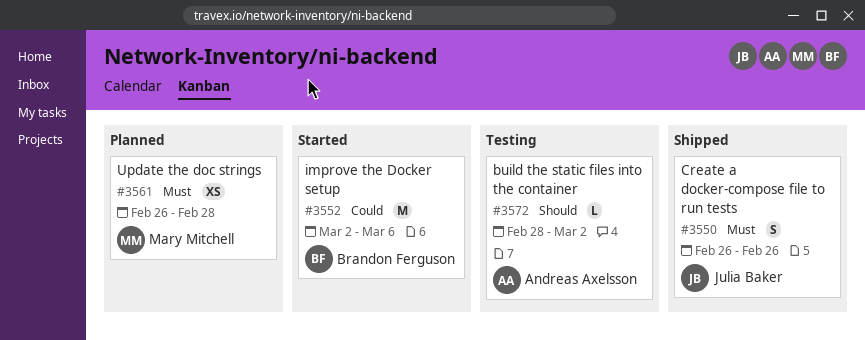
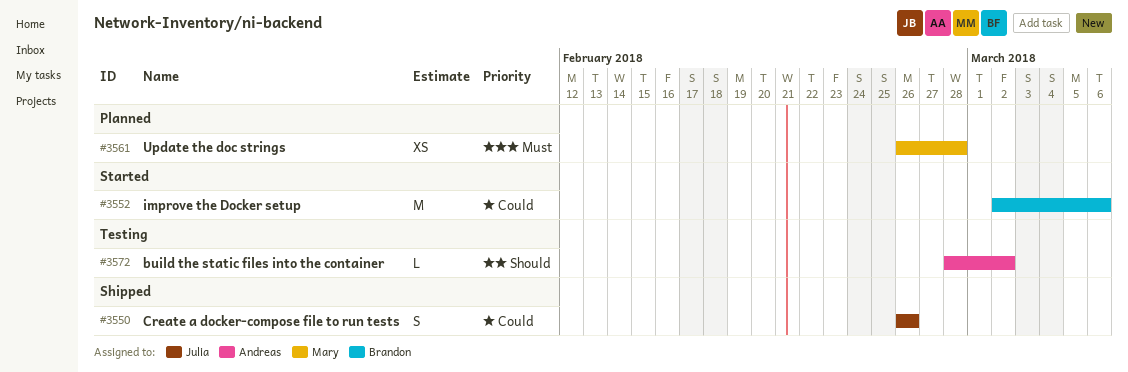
#3550, priority: Must -> Could

